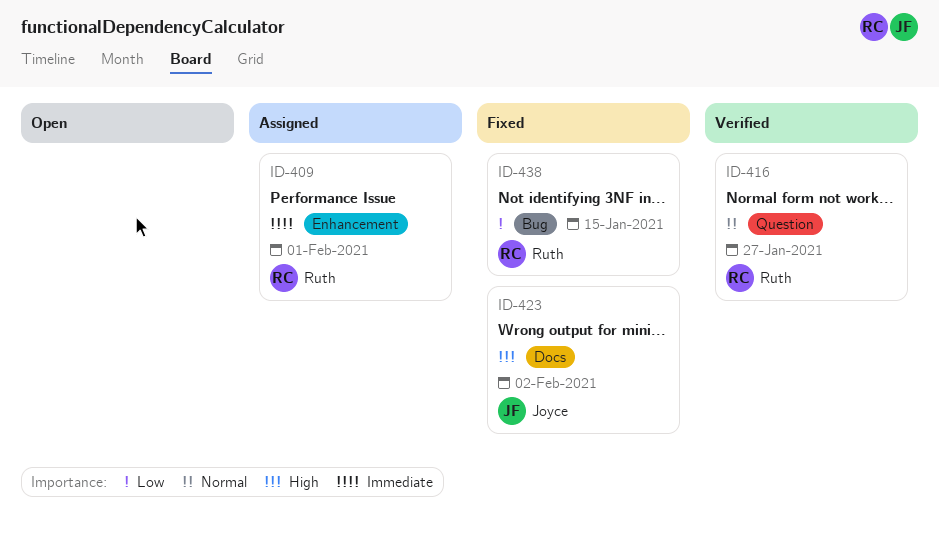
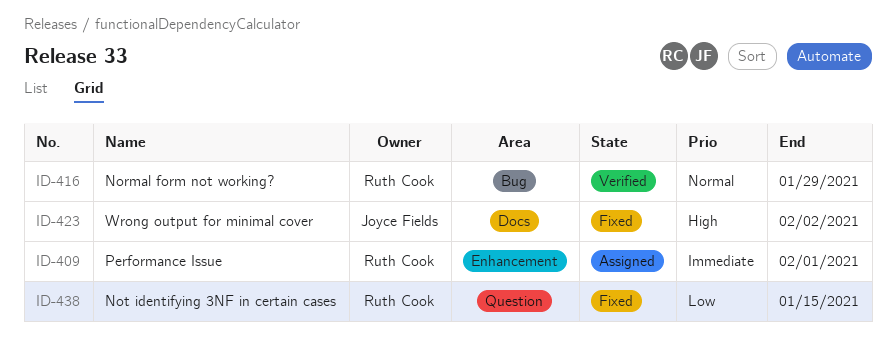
ID-416, label: Question -> Bug
ID-416, due: Jan 27 -> Jan 29
ID-438, label: Bug -> Question

